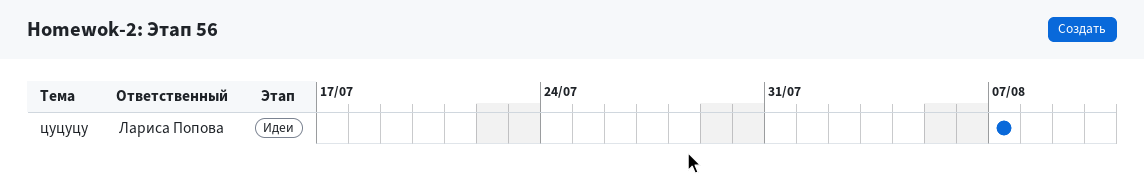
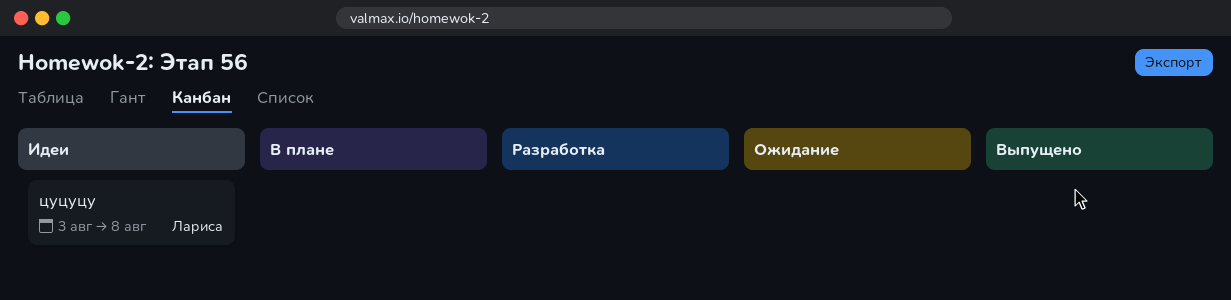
цуцуцу, start: Aug 7 -> Aug 3
цуцуцу, due: Aug 7 -> Aug 8

